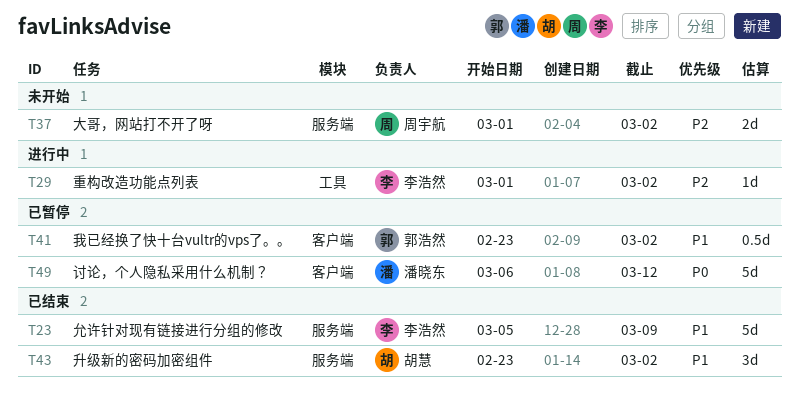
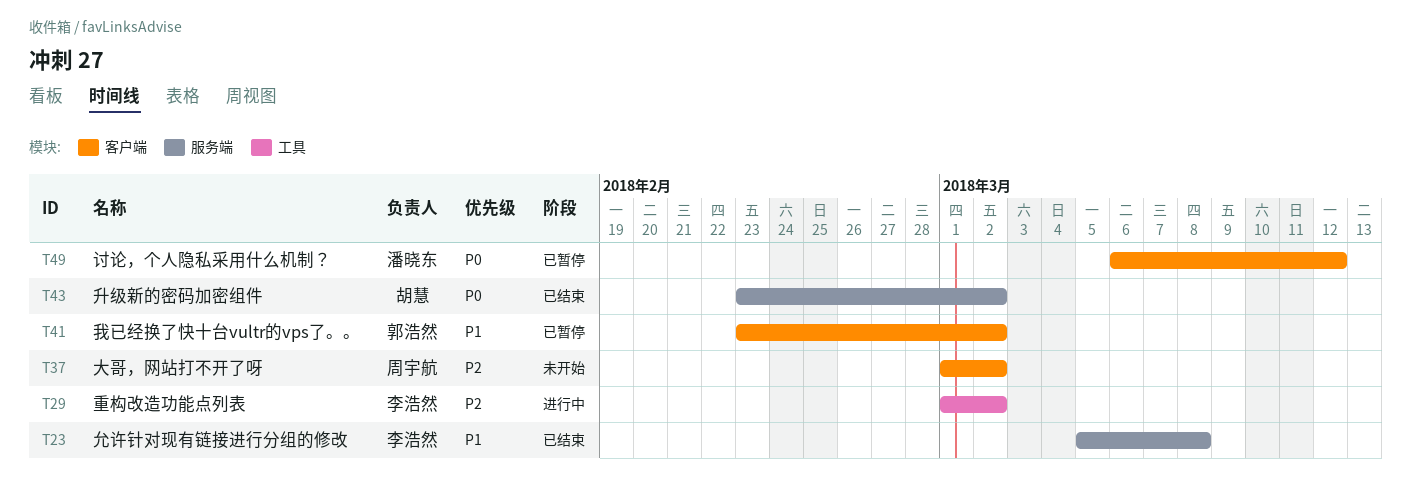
T23, due: Mar 9 -> Mar 8
T37, label: 服务端 -> 客户端
T43, priority: P1 -> P0

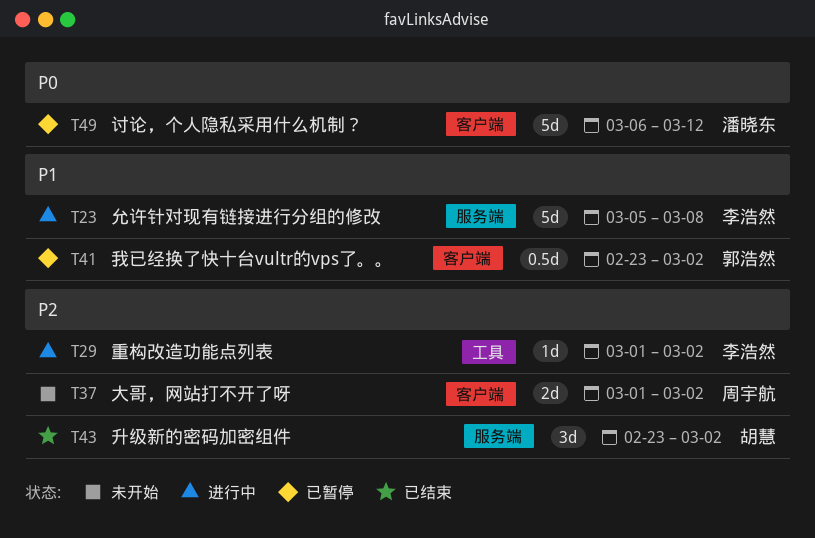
T23, status: 已结束 -> 进行中
T43, priority: P0 -> P2

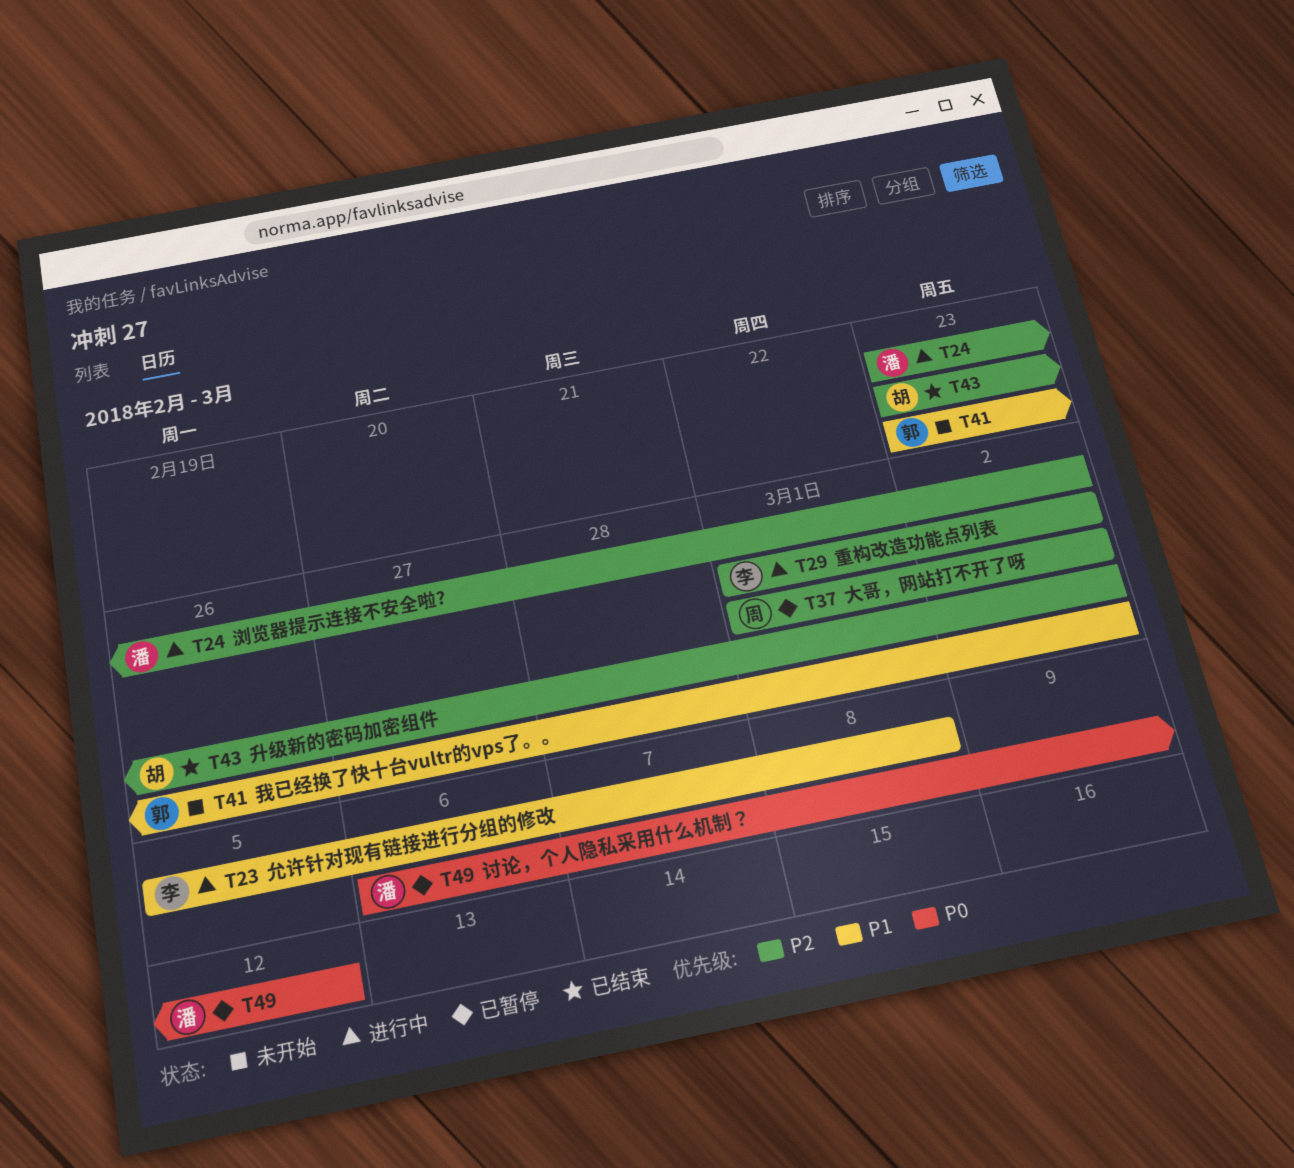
T24: none -> present
T37, status: 未开始 -> 已暂停
T41, status: 已暂停 -> 未开始

